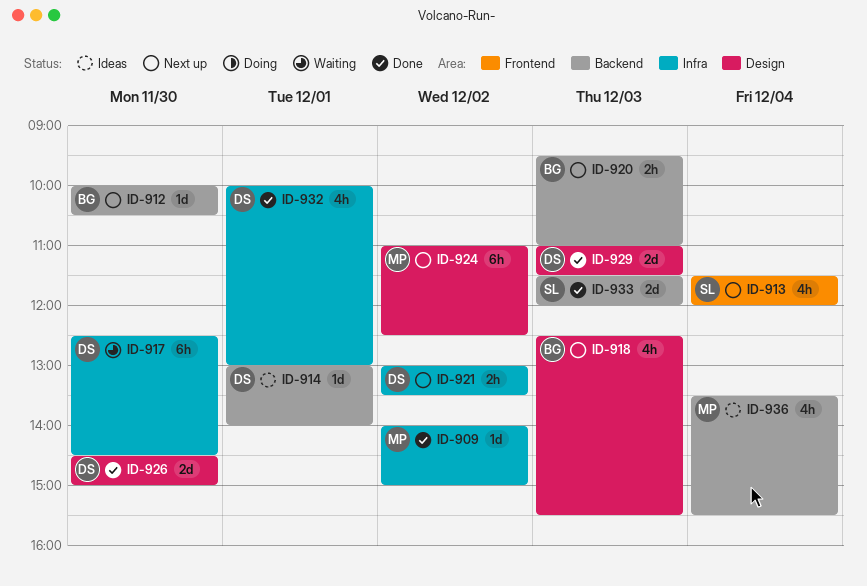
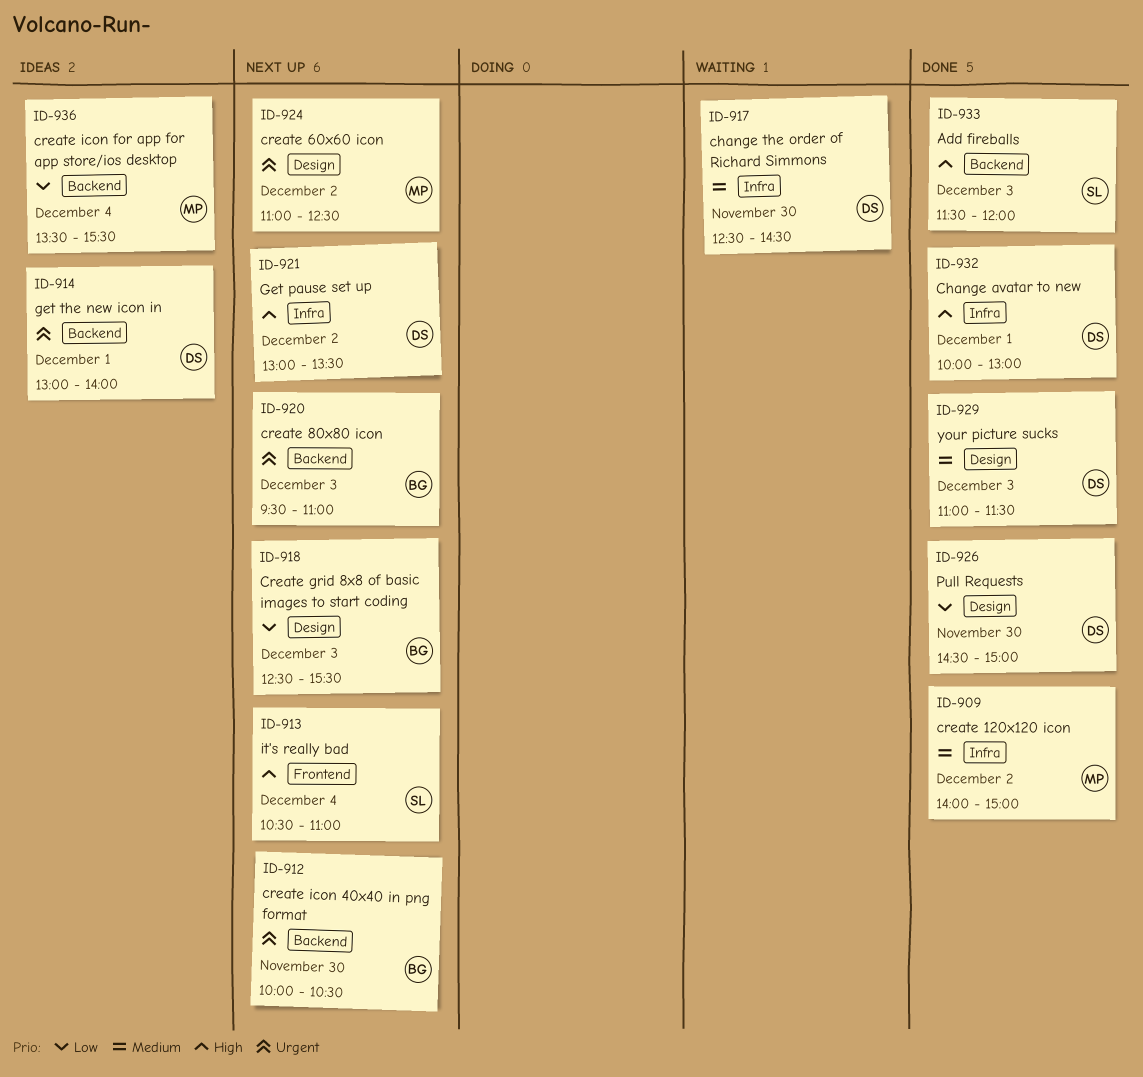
ID-913, begins: 11:30 -> 10:30
ID-913, ends: 12:00 -> 11:00

